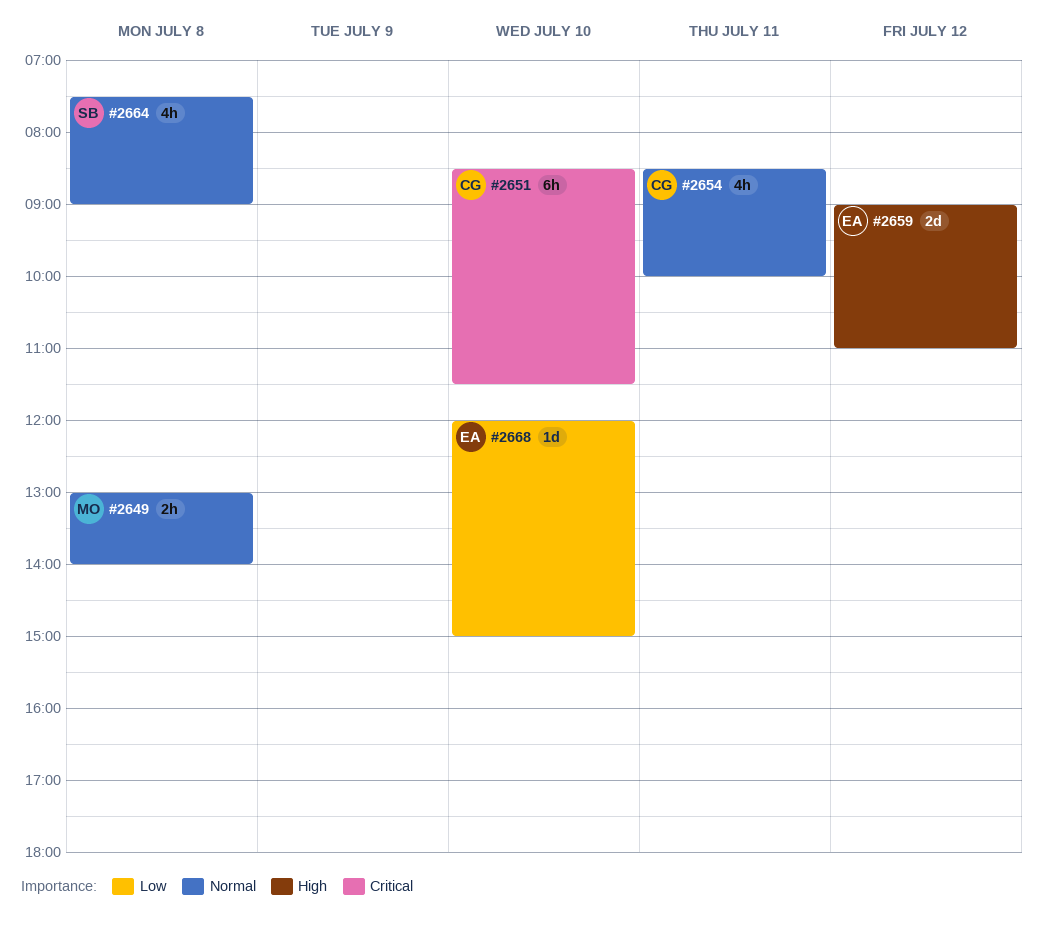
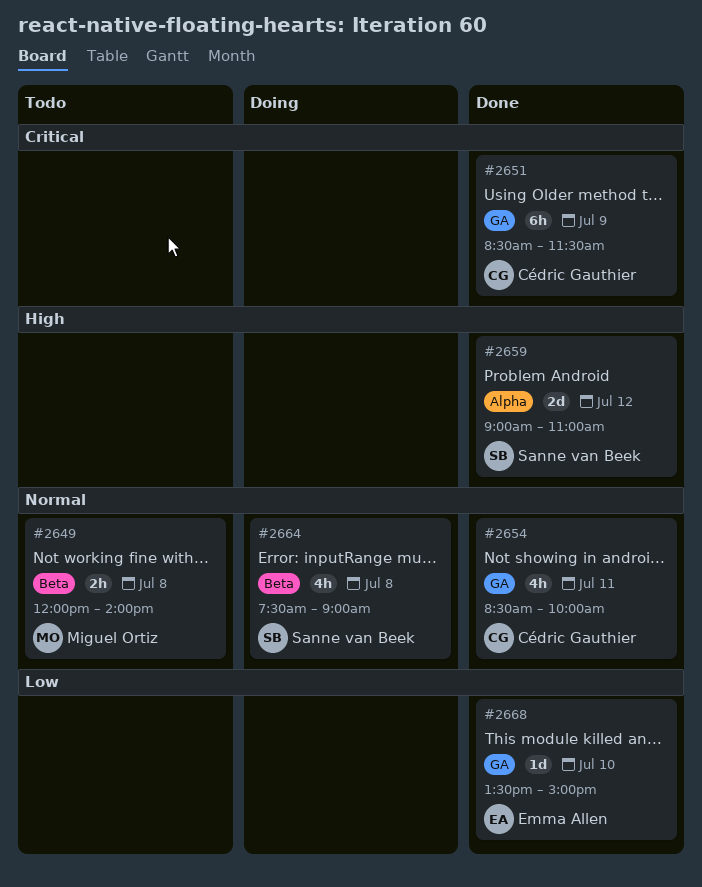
#2649, begins: 13:00 -> 12:00
#2651, day: Jul 10 -> Jul 9
#2659, owner: Emma Allen -> Sanne van Beek
#2668, begins: 12:00 -> 13:30

